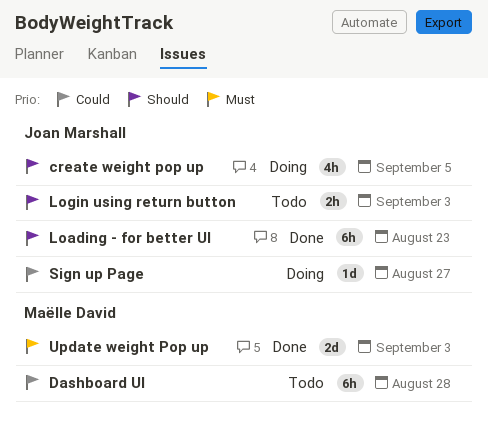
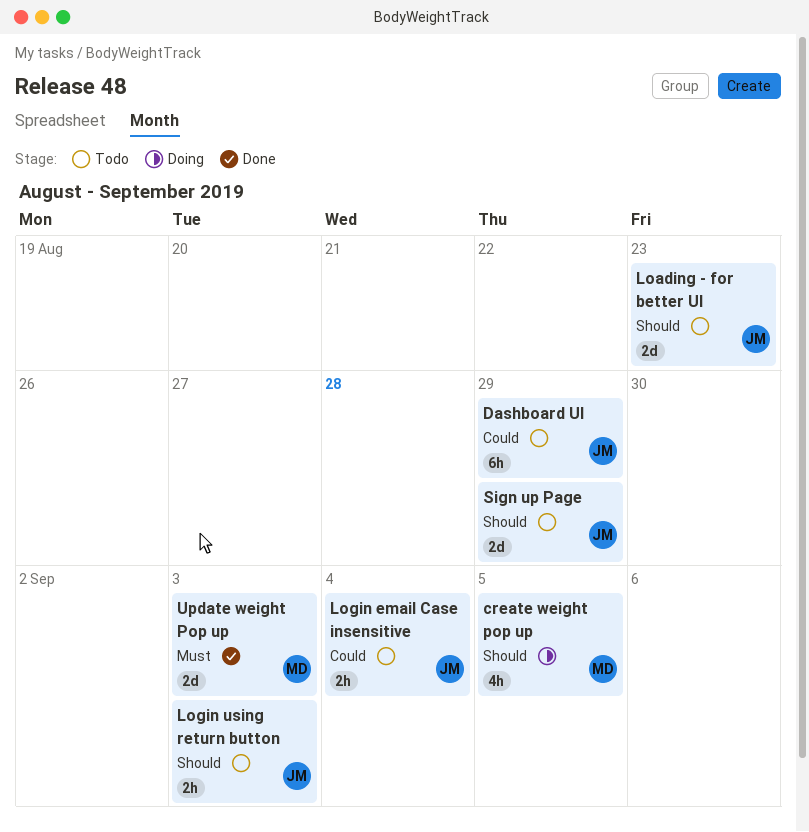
create weight pop up, owner: Joan Marshall -> Maëlle David
Dashboard UI, owner: Maëlle David -> Joan Marshall
Dashboard UI, due: Aug 28 -> Aug 29
Loading - for better UI, status: Done -> Todo
Loading - for better UI, estimate: 6h -> 2d
Login email Case insensitive: none -> present
Sign up Page, status: Doing -> Todo
Sign up Page, priority: Could -> Should
Sign up Page, estimate: 1d -> 2d
Sign up Page, due: Aug 27 -> Aug 29

